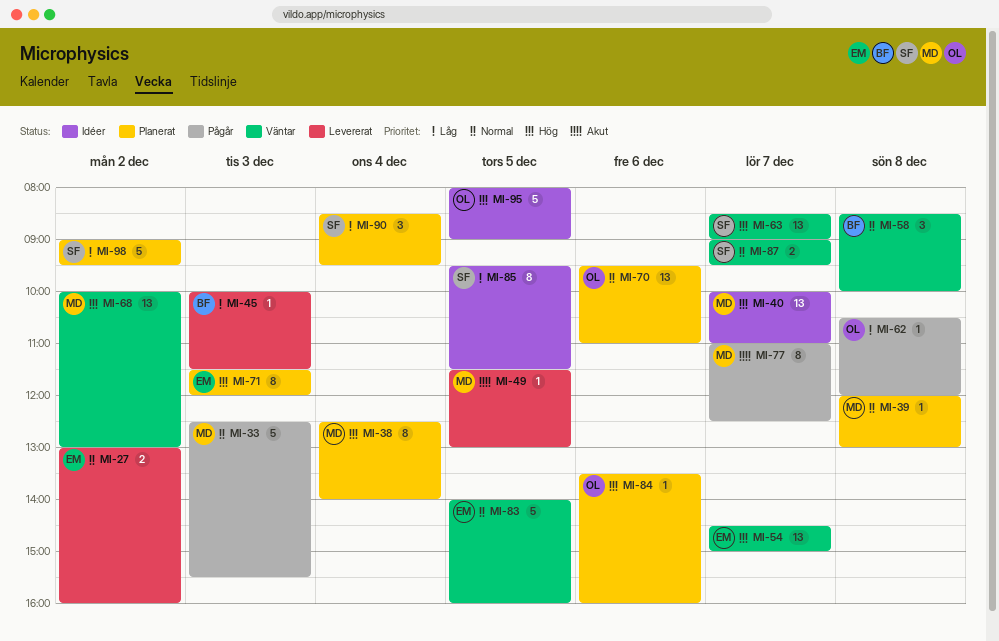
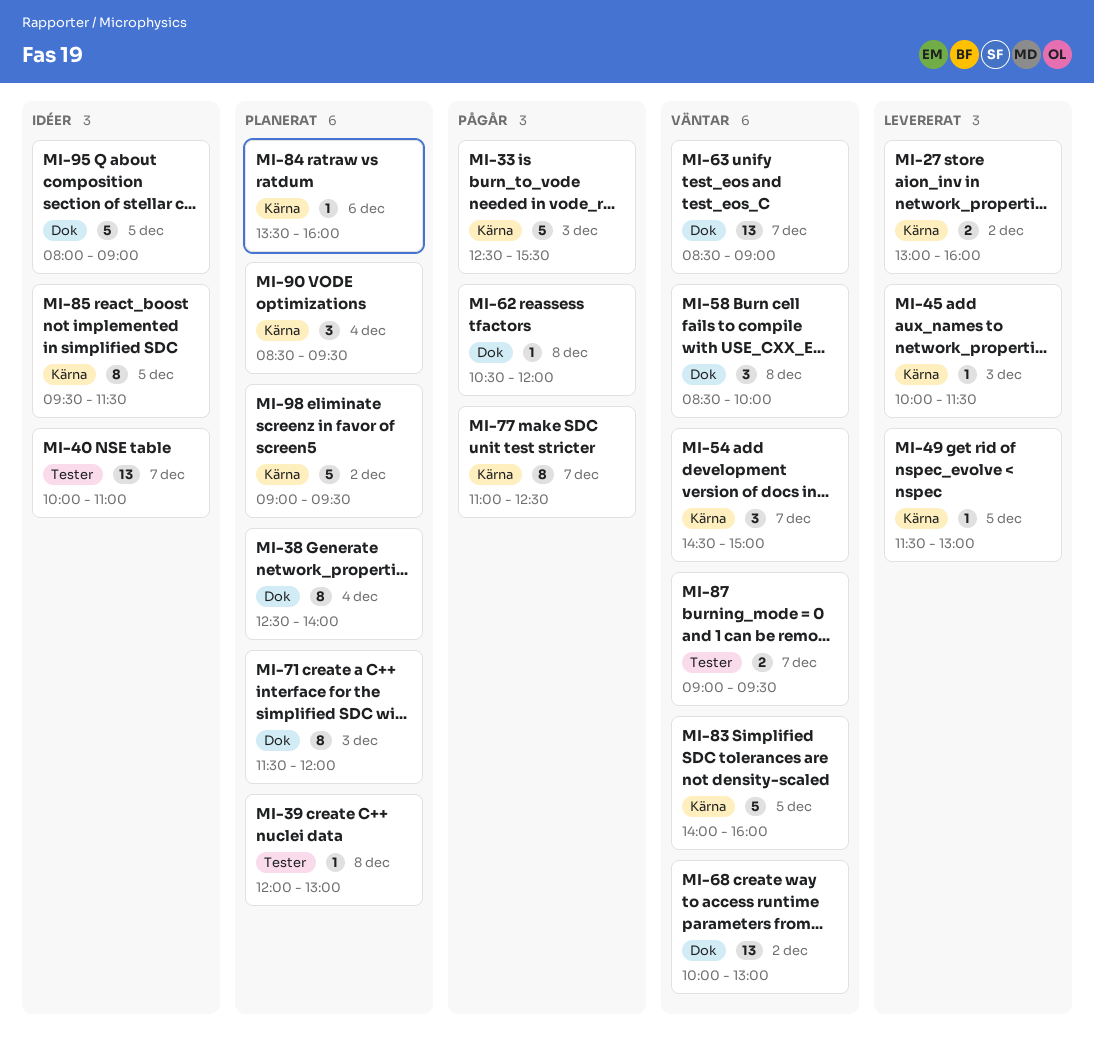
MI-54, estimate: 13 -> 3
MI-70: present -> none

